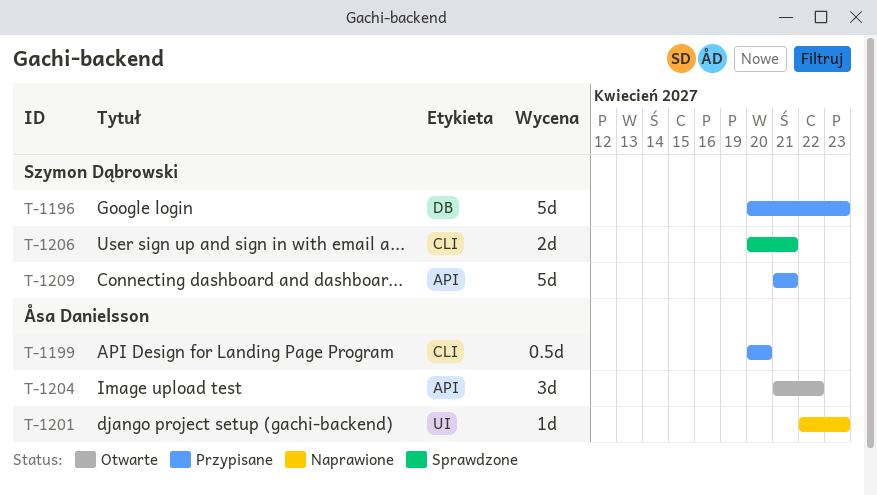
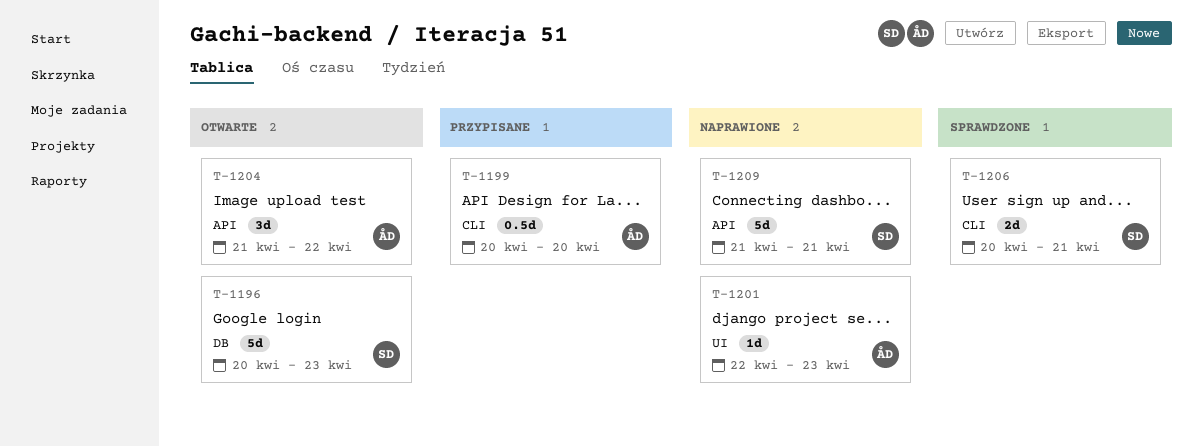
T-1196, status: Przypisane -> Otwarte
T-1209, status: Przypisane -> Naprawione

